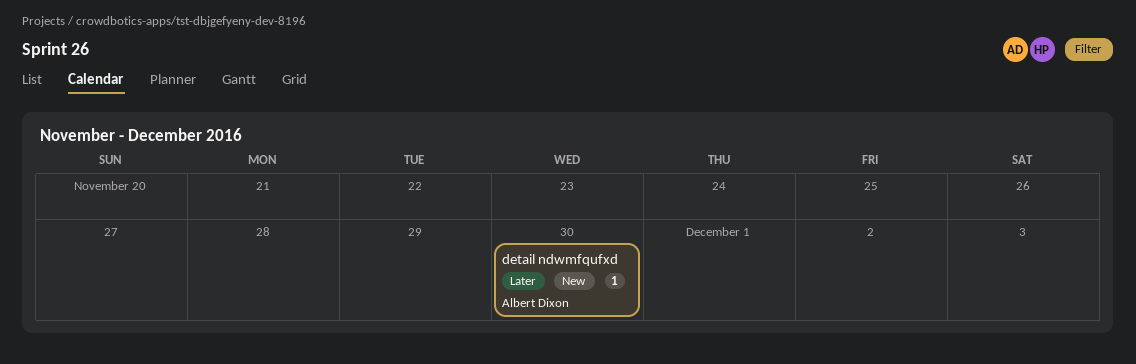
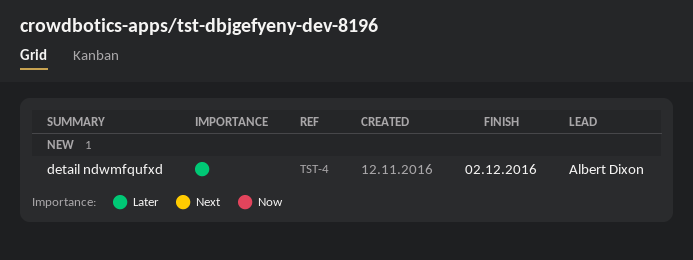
detail ndwmfqufxd, due: Nov 30 -> Dec 2

